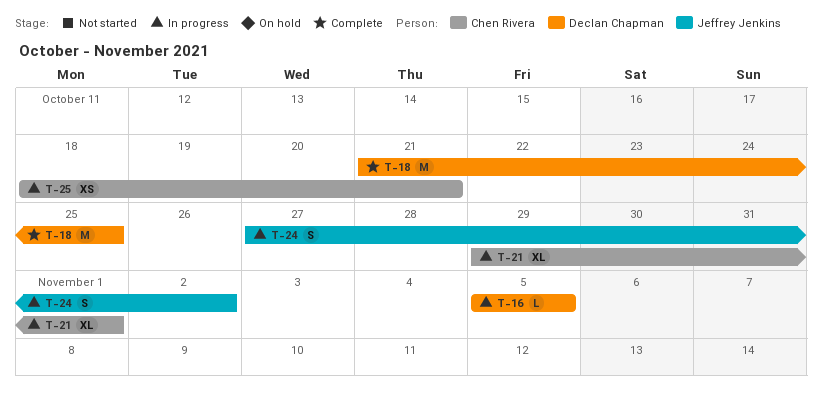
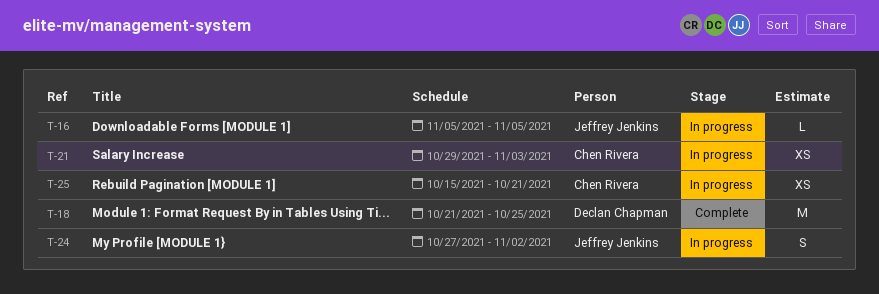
T-16, owner: Declan Chapman -> Jeffrey Jenkins
T-21, estimate: XL -> XS
T-21, due: Nov 1 -> Nov 3
T-25, start: Oct 18 -> Oct 15

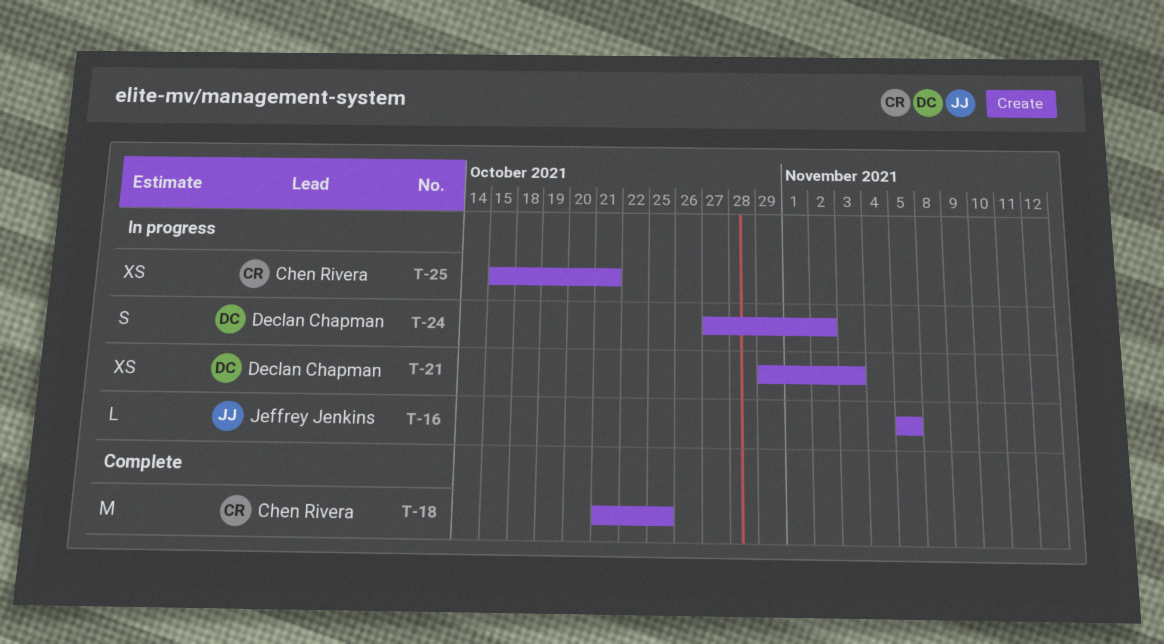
T-18, owner: Declan Chapman -> Chen Rivera
T-21, owner: Chen Rivera -> Declan Chapman
T-24, owner: Jeffrey Jenkins -> Declan Chapman

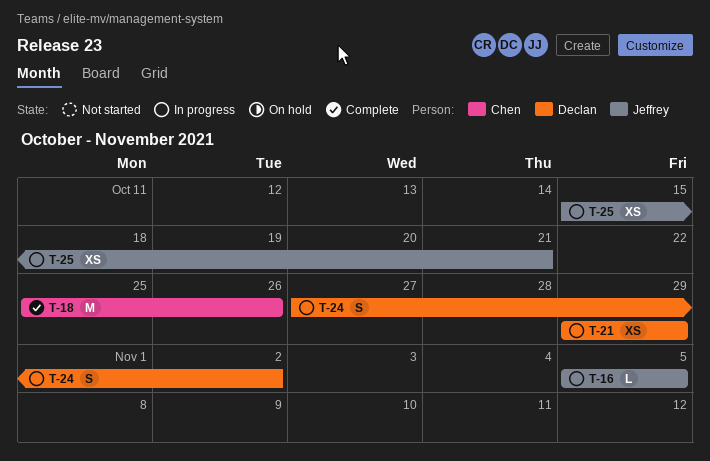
T-18, start: Oct 21 -> Oct 25
T-18, due: Oct 25 -> Oct 26
T-21, due: Nov 3 -> Oct 29
T-25, owner: Chen Rivera -> Jeffrey Jenkins

